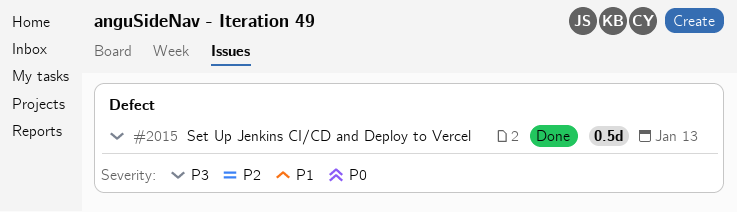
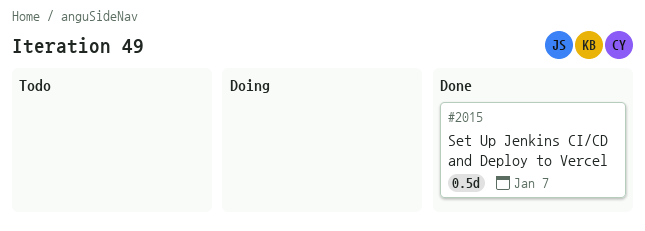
#2015, due: Jan 13 -> Jan 7

